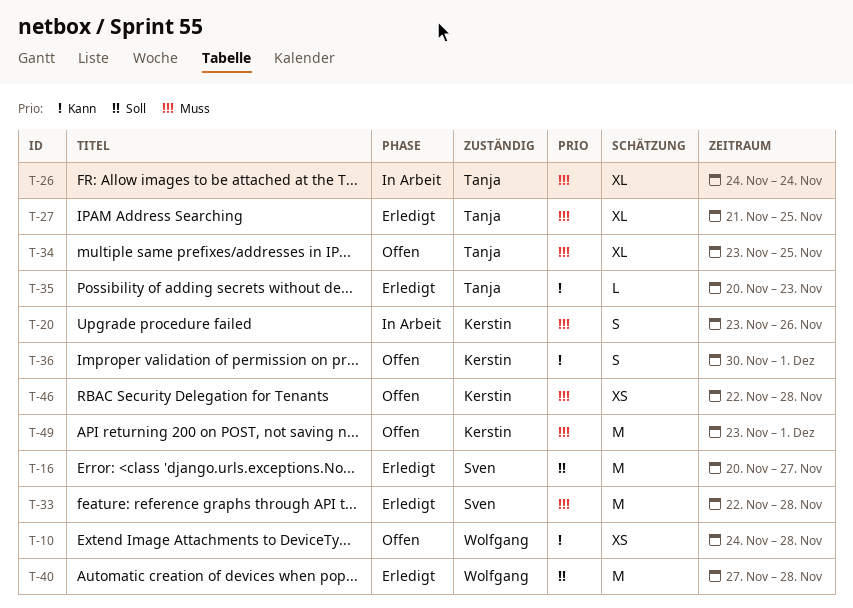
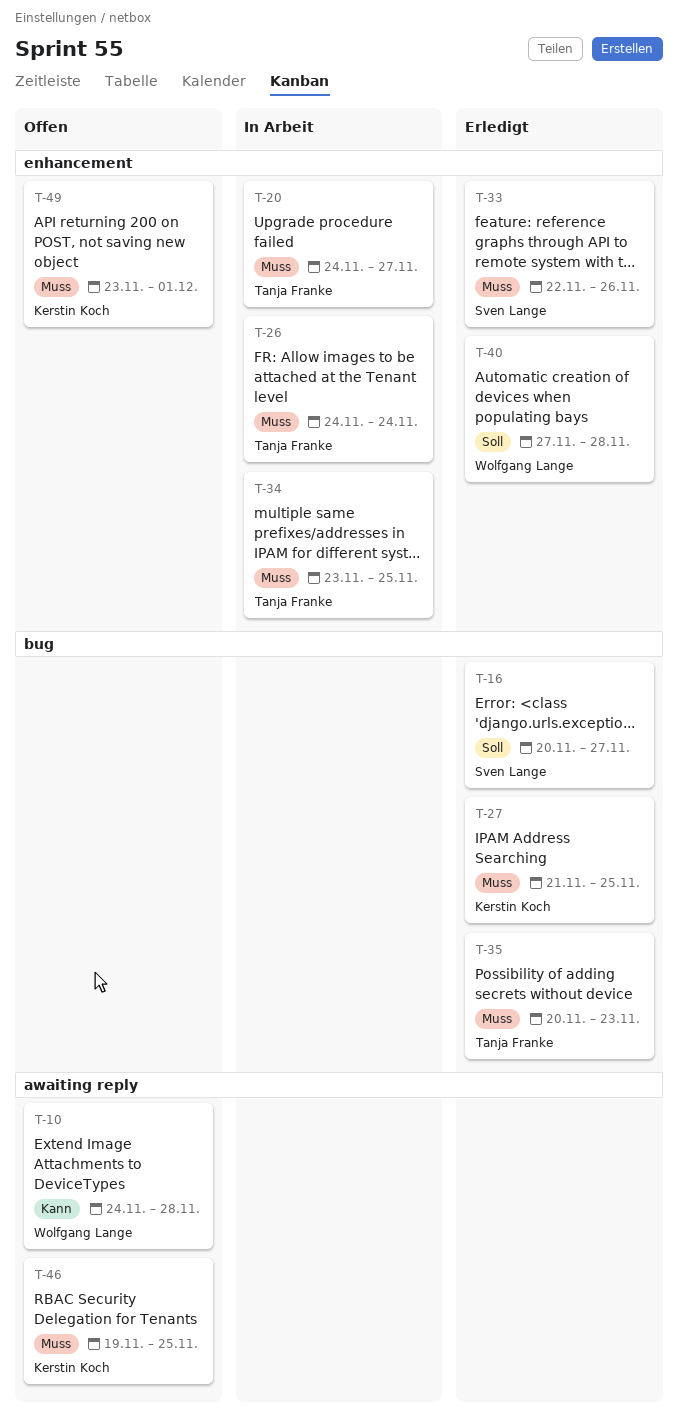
T-20, owner: Kerstin Koch -> Tanja Franke
T-20, start: Nov 23 -> Nov 24
T-20, due: Nov 26 -> Nov 27
T-27, owner: Tanja Franke -> Kerstin Koch
T-33, due: Nov 28 -> Nov 26
T-34, status: Offen -> In Arbeit
T-35, priority: Kann -> Muss
T-36: present -> none
T-46, start: Nov 22 -> Nov 19
T-46, due: Nov 28 -> Nov 25

